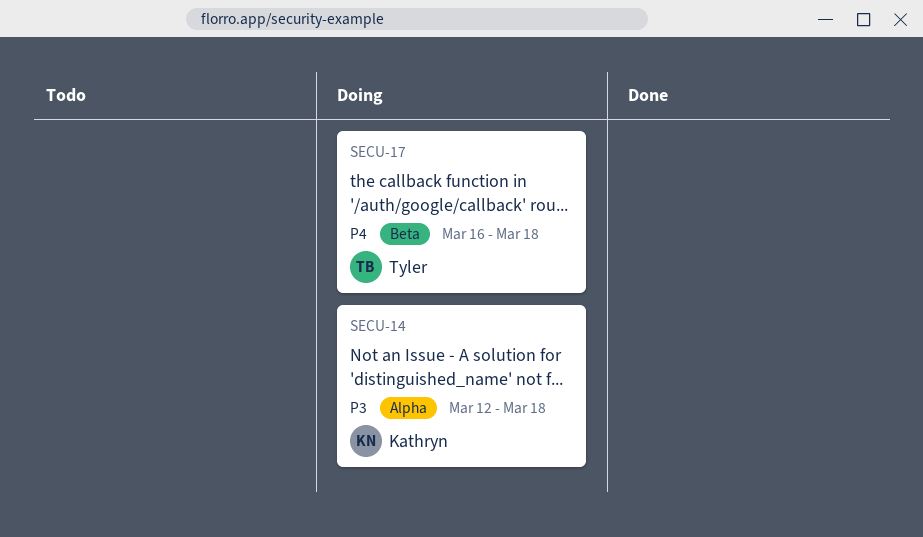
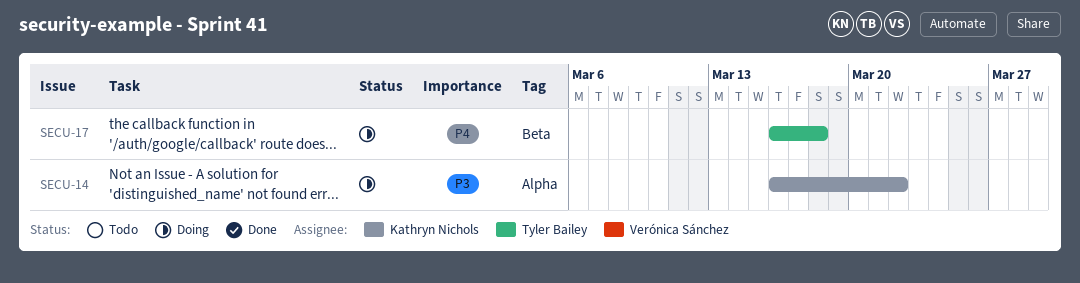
SECU-14, start: Mar 12 -> Mar 16
SECU-14, due: Mar 18 -> Mar 22

